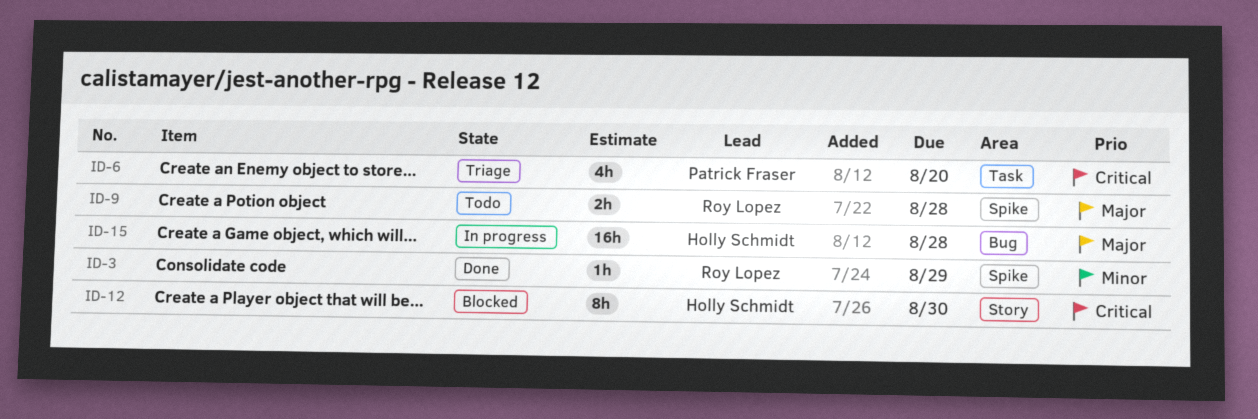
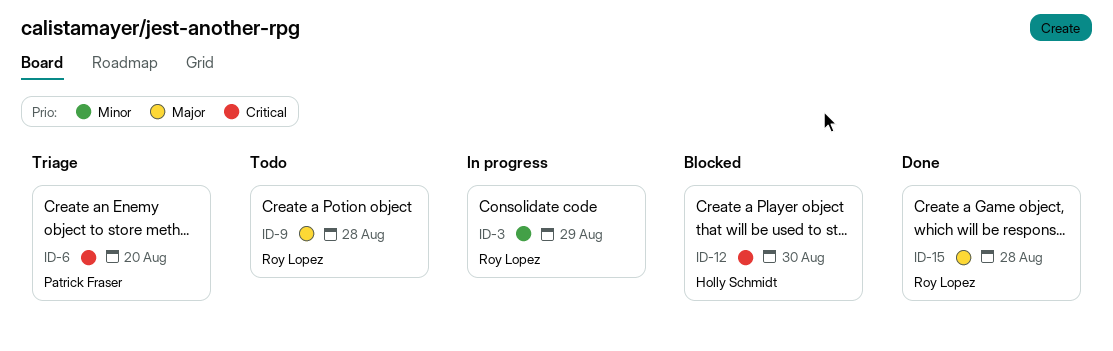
ID-3, status: Done -> In progress
ID-15, status: In progress -> Done
ID-15, owner: Holly Schmidt -> Roy Lopez

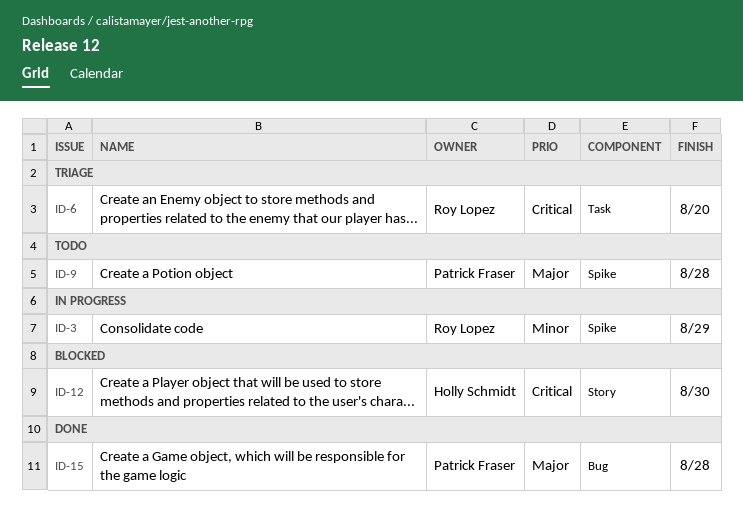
ID-6, owner: Patrick Fraser -> Roy Lopez
ID-9, owner: Roy Lopez -> Patrick Fraser
ID-15, owner: Roy Lopez -> Patrick Fraser

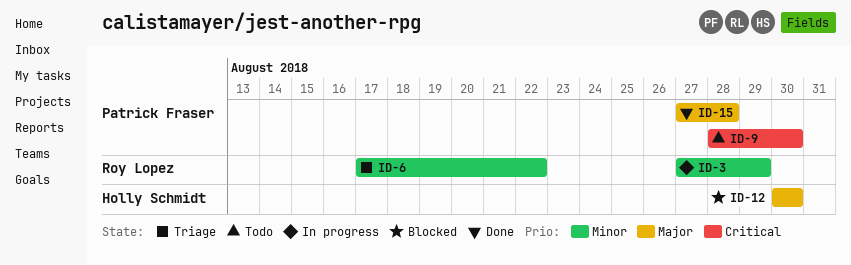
ID-6, priority: Critical -> Minor
ID-6, due: Aug 20 -> Aug 22
ID-9, priority: Major -> Critical
ID-9, due: Aug 28 -> Aug 30
ID-12, priority: Critical -> Major

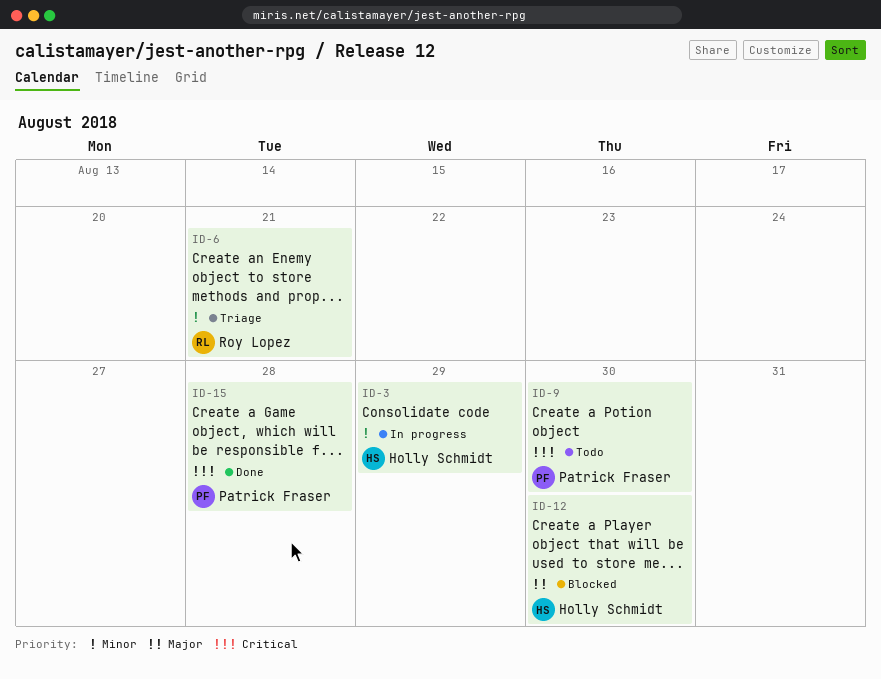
ID-3, owner: Roy Lopez -> Holly Schmidt
ID-6, due: Aug 22 -> Aug 21
ID-15, priority: Major -> Critical

